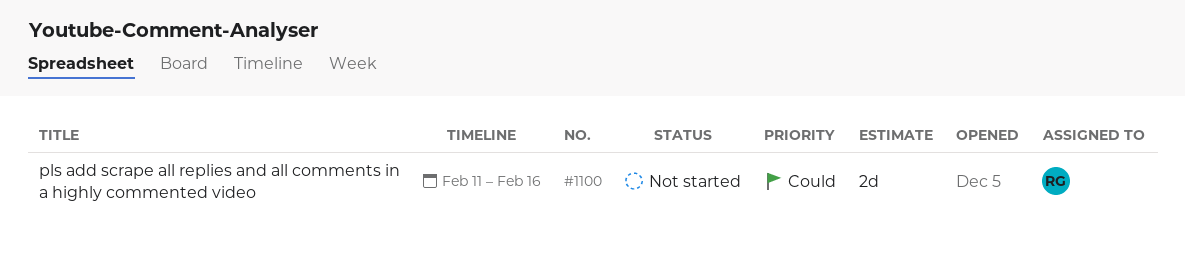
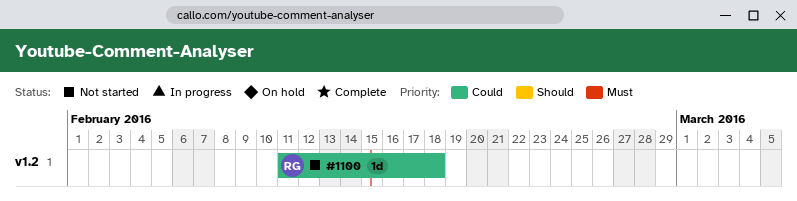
#1100, estimate: 2d -> 1d
#1100, due: Feb 16 -> Feb 18

